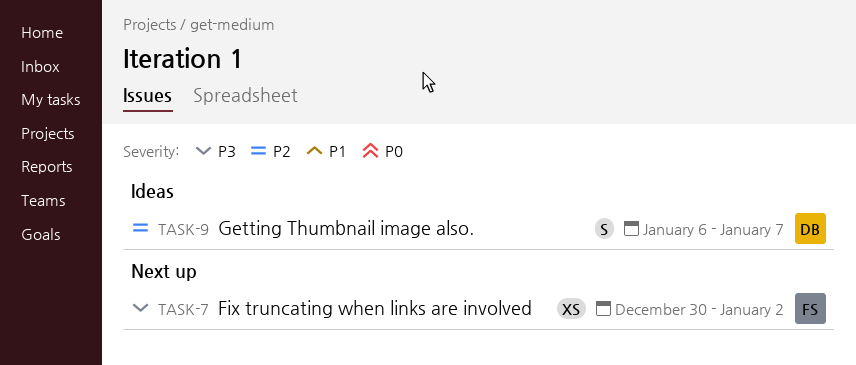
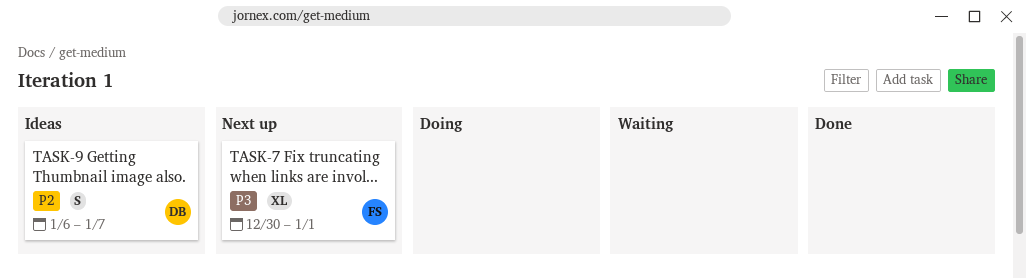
TASK-7, estimate: XS -> XL
TASK-7, due: Jan 2 -> Jan 1

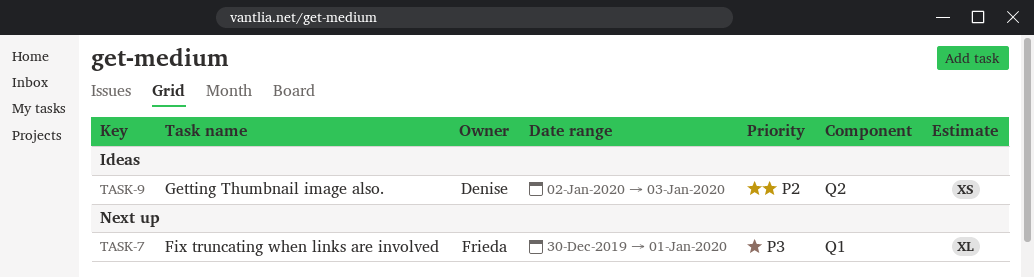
TASK-9, estimate: S -> XS
TASK-9, start: Jan 6 -> Jan 2
TASK-9, due: Jan 7 -> Jan 3

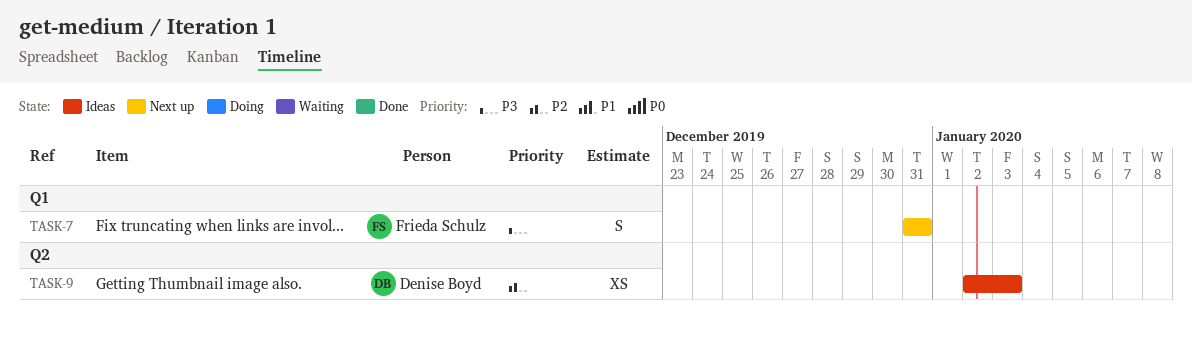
TASK-7, estimate: XL -> S
TASK-7, start: Dec 30 -> Dec 31
TASK-7, due: Jan 1 -> Dec 31

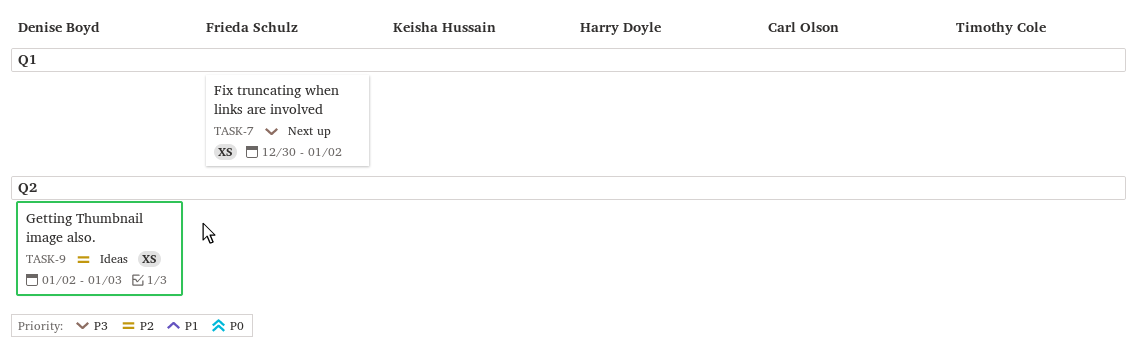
TASK-7, estimate: S -> XS
TASK-7, start: Dec 31 -> Dec 30
TASK-7, due: Dec 31 -> Jan 2

